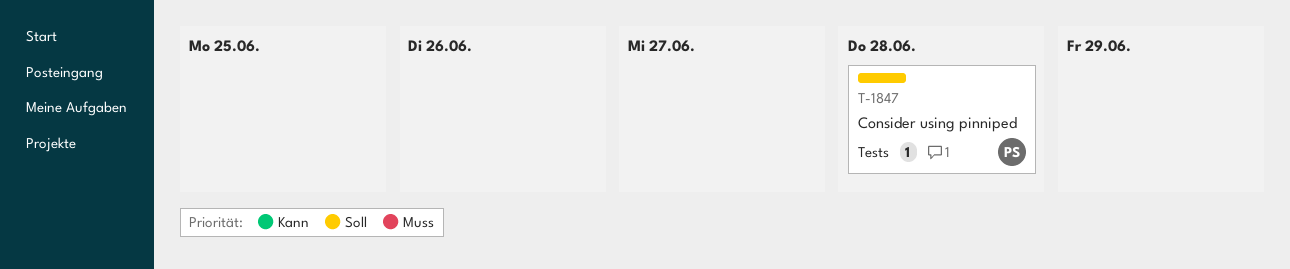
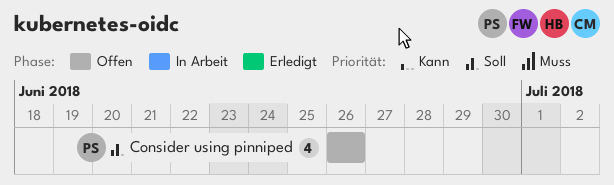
Consider using pinniped, estimate: 1 -> 4
Consider using pinniped, due: Jun 28 -> Jun 26

